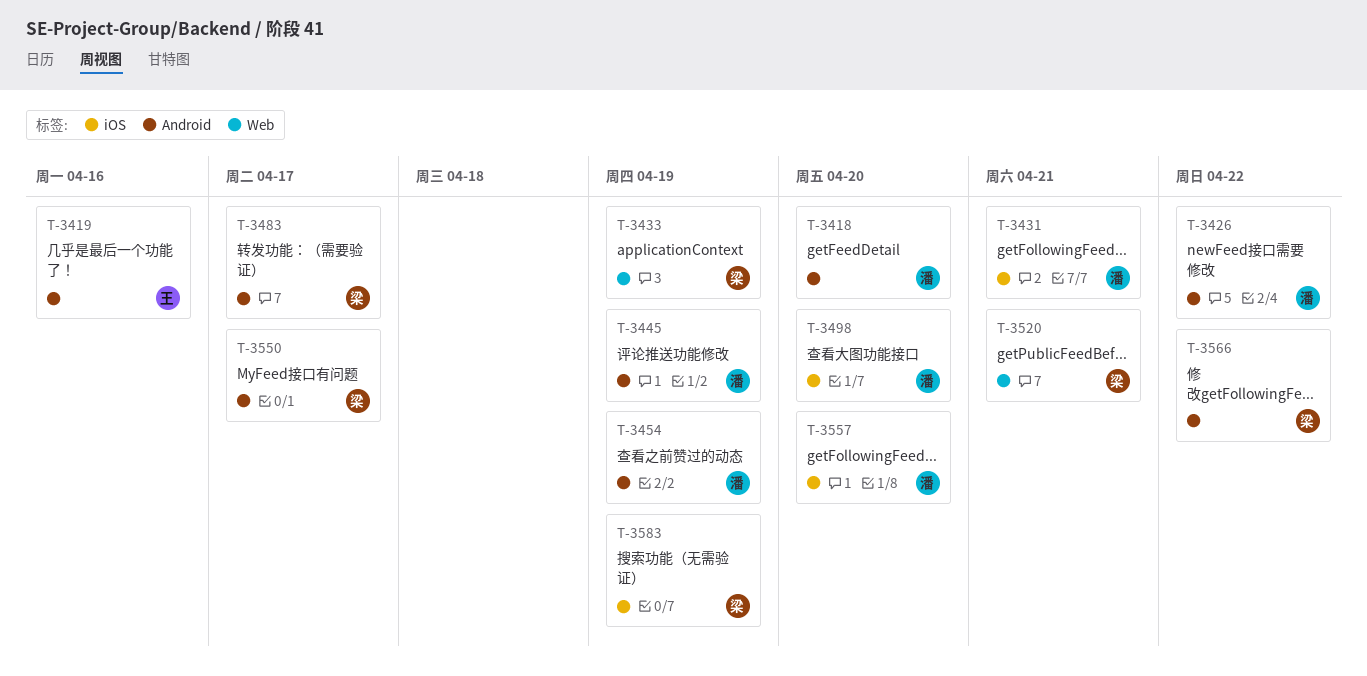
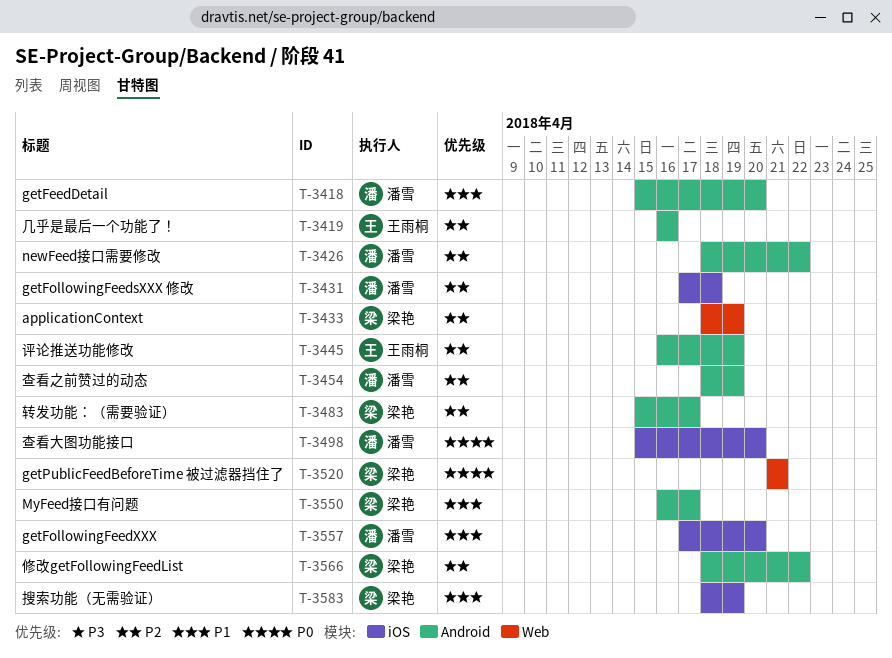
T-3431, due: Apr 21 -> Apr 18
T-3445, owner: 潘雪 -> 王雨桐

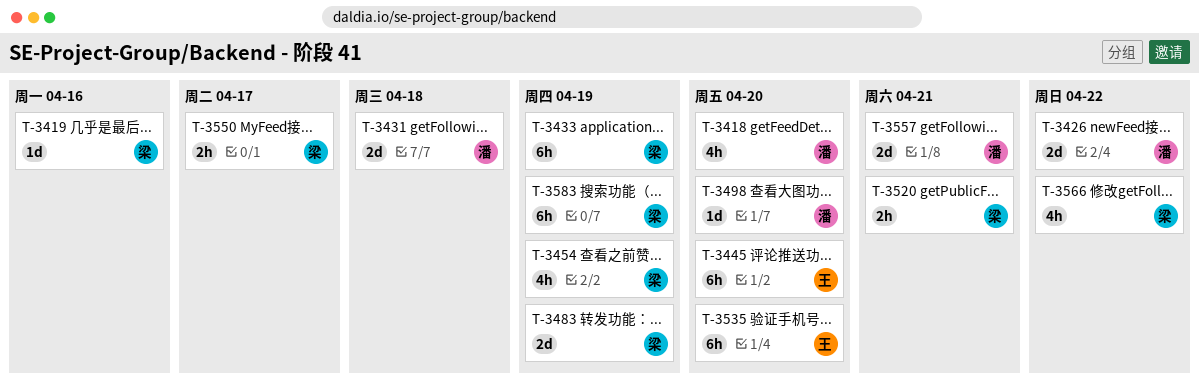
T-3419, owner: 王雨桐 -> 梁艳
T-3445, due: Apr 19 -> Apr 20
T-3454, owner: 潘雪 -> 梁艳
T-3483, due: Apr 17 -> Apr 19
T-3535: none -> present
T-3557, due: Apr 20 -> Apr 21

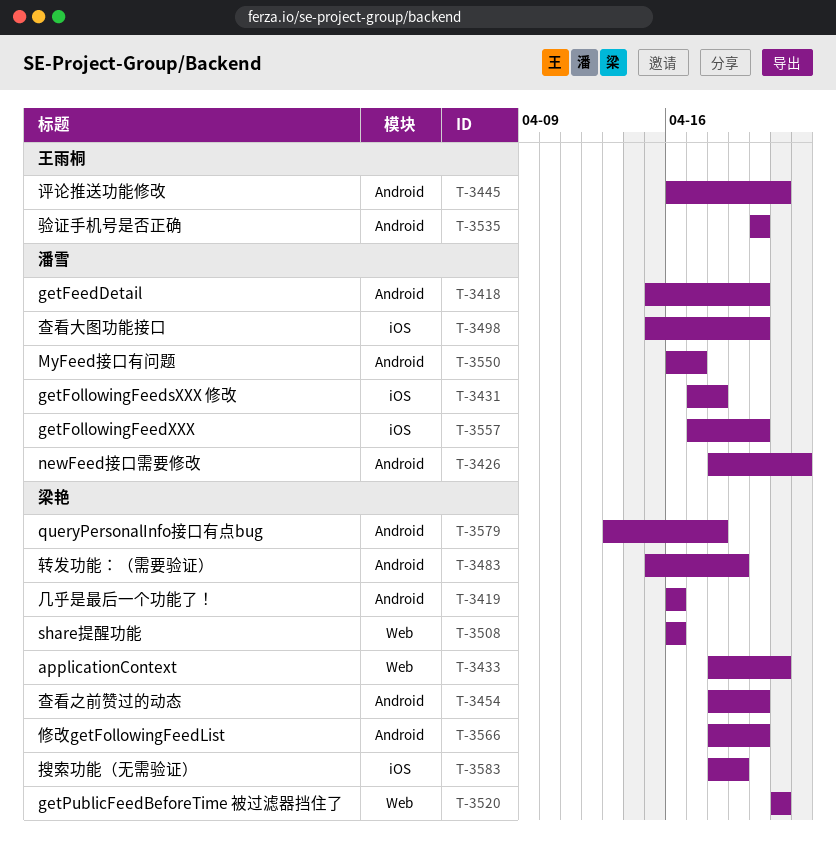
T-3433, due: Apr 19 -> Apr 21
T-3445, due: Apr 20 -> Apr 21
T-3454, due: Apr 19 -> Apr 20
T-3508: none -> present
T-3550, owner: 梁艳 -> 潘雪
T-3557, due: Apr 21 -> Apr 20
T-3566, due: Apr 22 -> Apr 20
T-3579: none -> present

